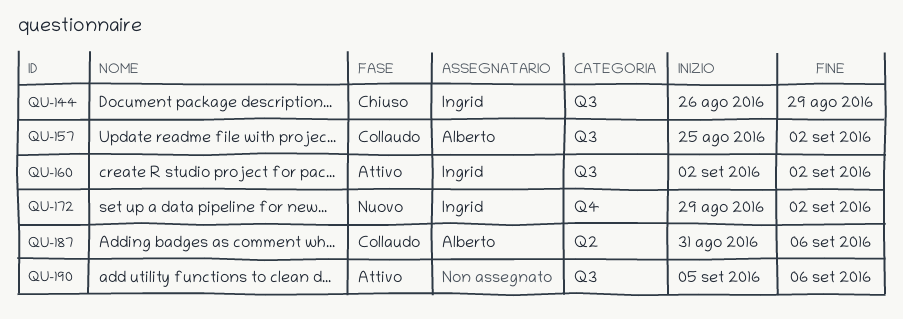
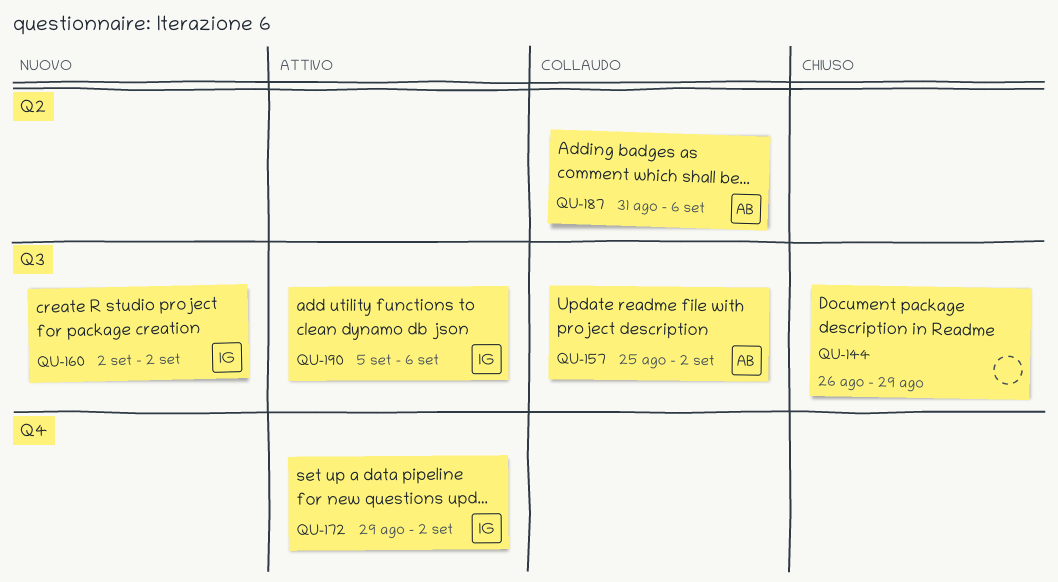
QU-144, owner: Ingrid -> none
QU-160, status: Attivo -> Nuovo
QU-172, status: Nuovo -> Attivo
QU-190, owner: none -> Ingrid

